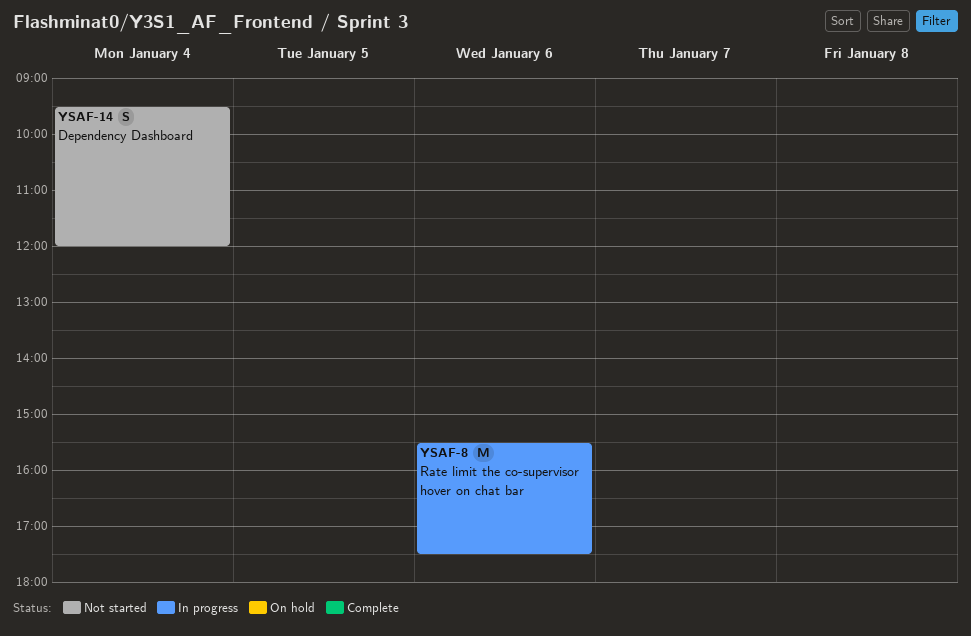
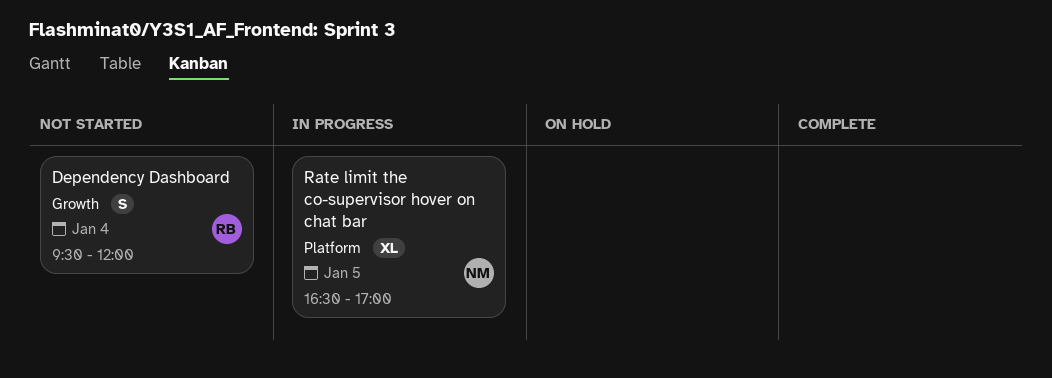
Rate limit the co-supervisor hover on chat bar, estimate: M -> XL
Rate limit the co-supervisor hover on chat bar, day: Jan 6 -> Jan 5
Rate limit the co-supervisor hover on chat bar, begins: 15:30 -> 16:30
Rate limit the co-supervisor hover on chat bar, ends: 17:30 -> 17:00

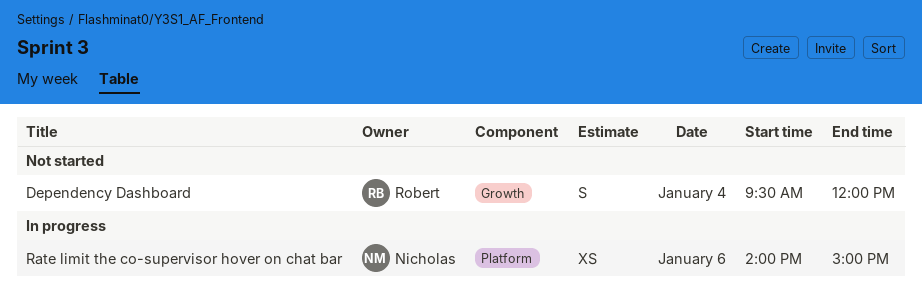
Rate limit the co-supervisor hover on chat bar, estimate: XL -> XS
Rate limit the co-supervisor hover on chat bar, day: Jan 5 -> Jan 6
Rate limit the co-supervisor hover on chat bar, begins: 16:30 -> 14:00
Rate limit the co-supervisor hover on chat bar, ends: 17:00 -> 15:00

